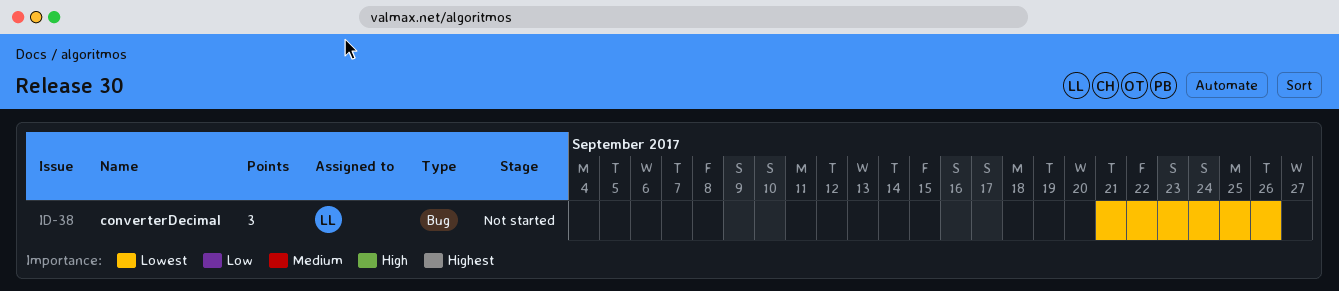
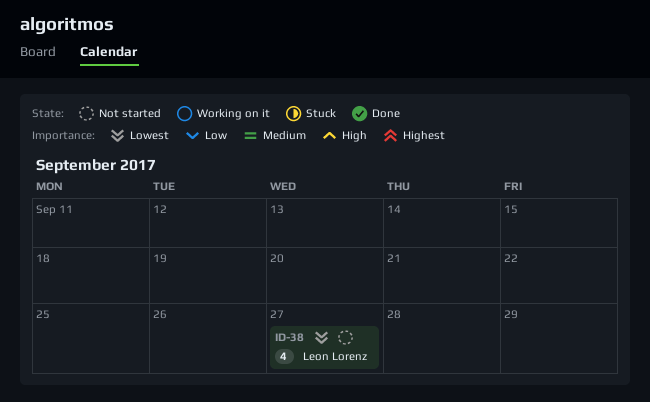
ID-38, estimate: 3 -> 4
ID-38, due: Sep 26 -> Sep 27

